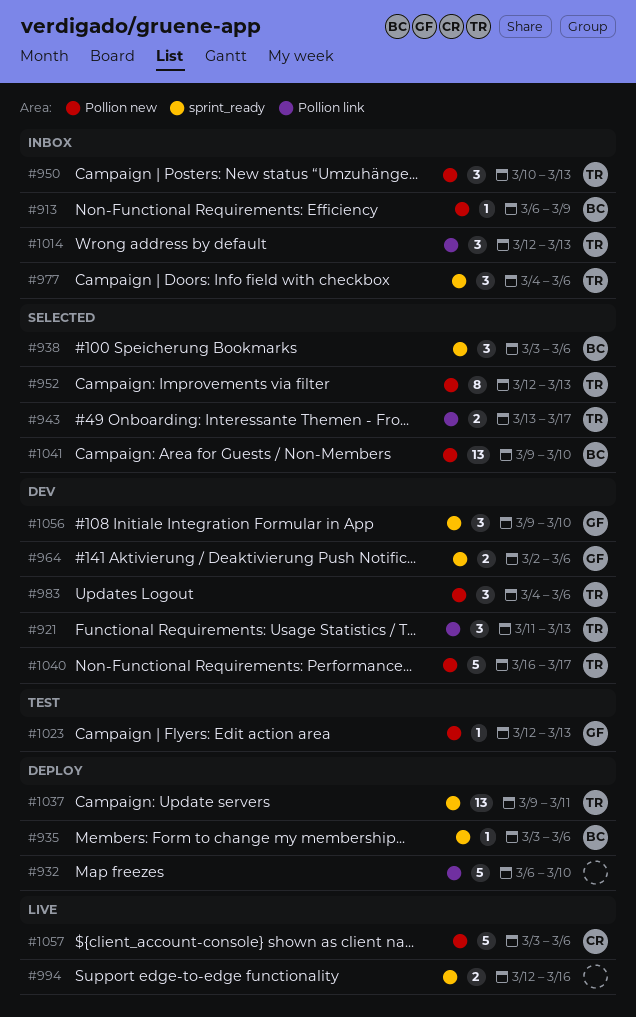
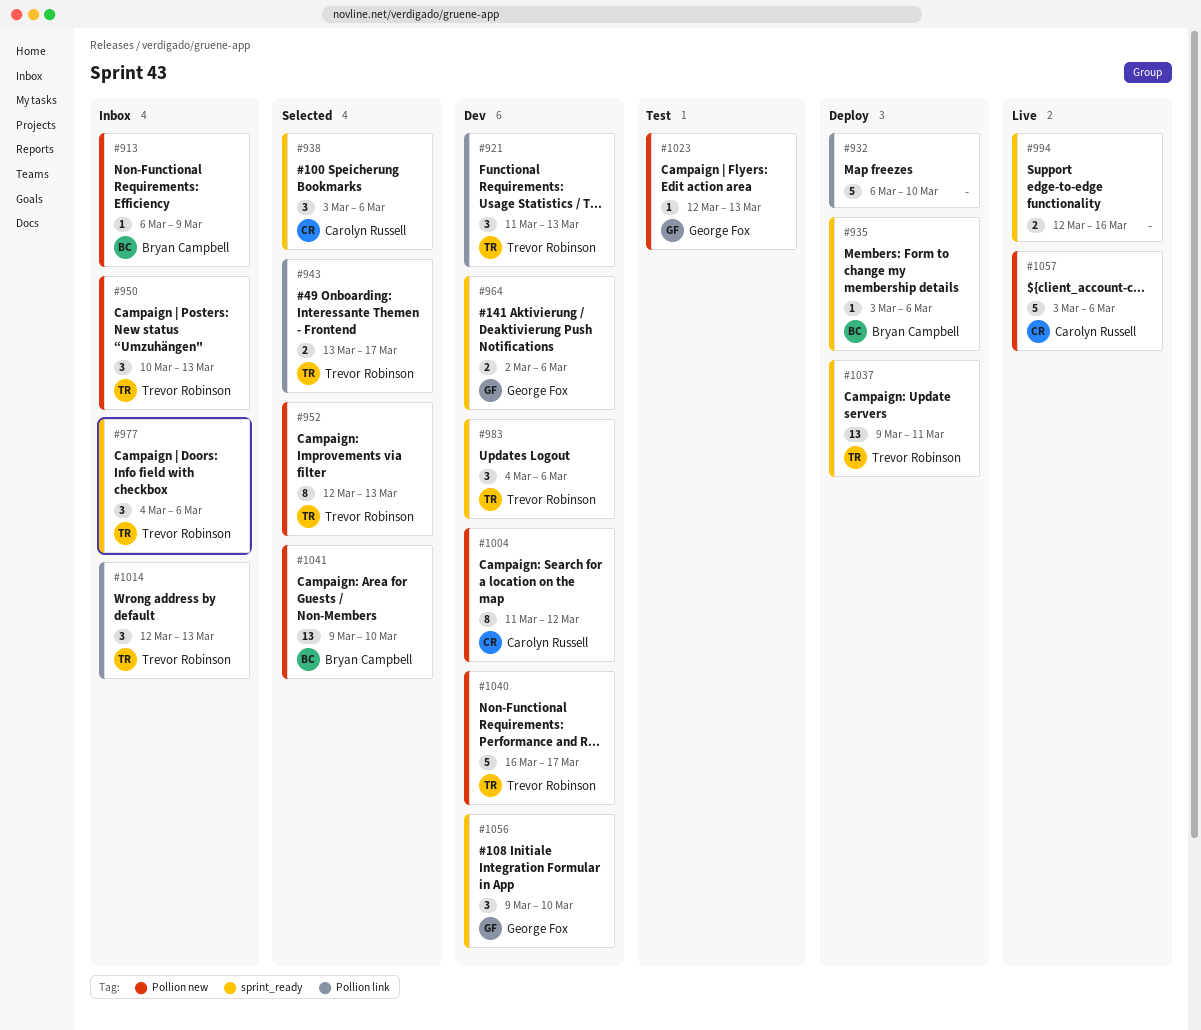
#938, owner: Bryan Campbell -> Carolyn Russell
#983, label: Pollion new -> sprint_ready
#1004: none -> present

